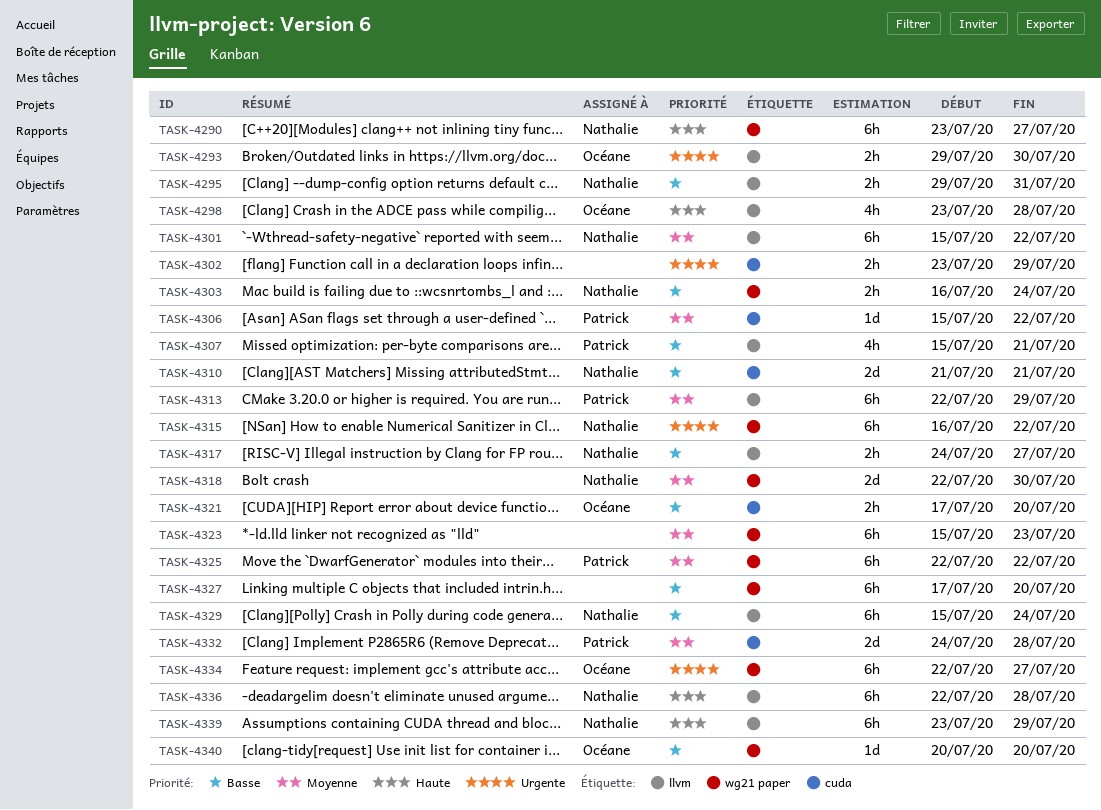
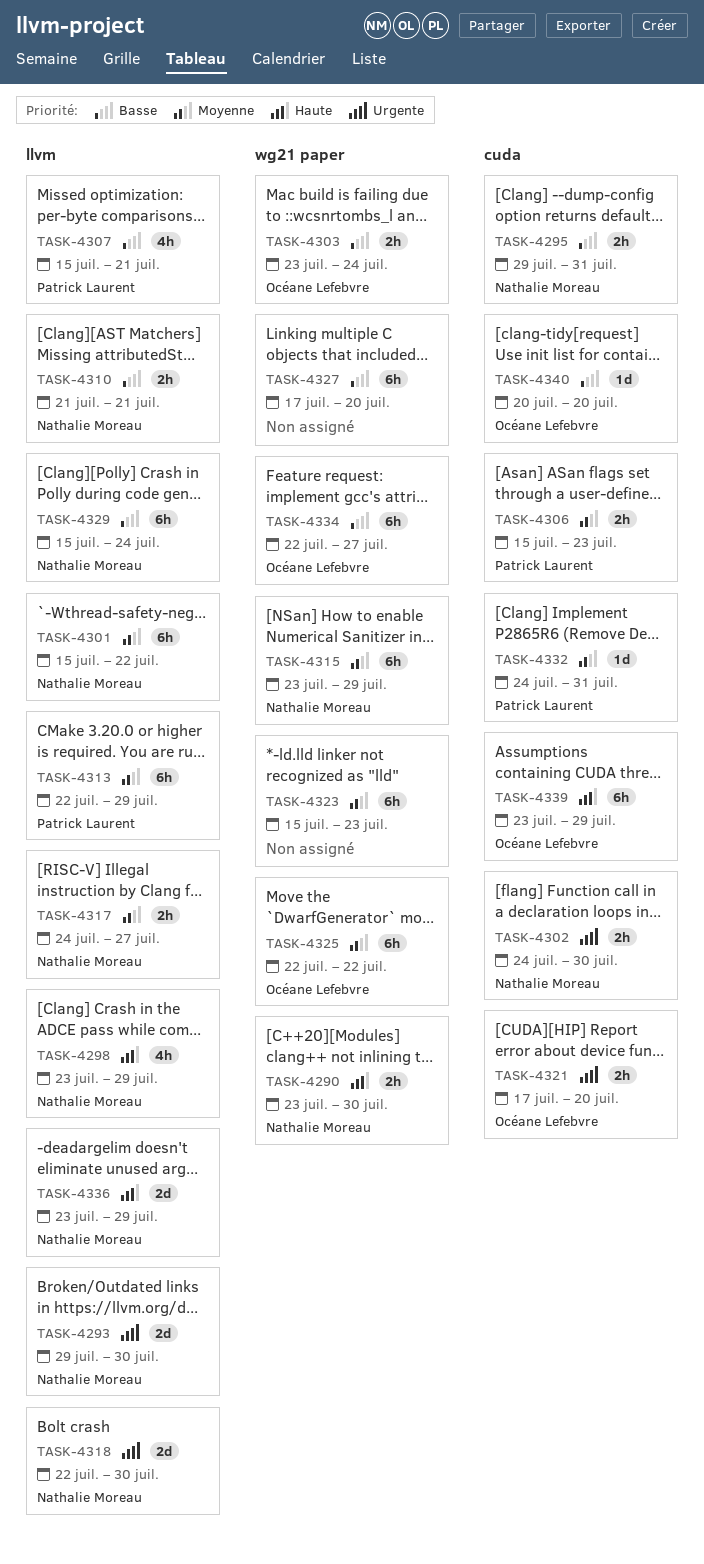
TASK-4290, estimate: 6h -> 2h
TASK-4290, due: Jul 27 -> Jul 30
TASK-4293, owner: Océane Lefebvre -> Nathalie Moreau
TASK-4293, estimate: 2h -> 2d
TASK-4295, label: llvm -> cuda
TASK-4298, owner: Océane Lefebvre -> Nathalie Moreau
TASK-4298, due: Jul 28 -> Jul 29
TASK-4302, owner: none -> Nathalie Moreau
TASK-4302, start: Jul 23 -> Jul 24
TASK-4302, due: Jul 29 -> Jul 30
TASK-4303, owner: Nathalie Moreau -> Océane Lefebvre
TASK-4303, start: Jul 16 -> Jul 23
TASK-4306, estimate: 1d -> 2h
TASK-4306, due: Jul 22 -> Jul 23
TASK-4310, label: cuda -> llvm
TASK-4310, estimate: 2d -> 2h
TASK-4315, priority: Urgente -> Moyenne
TASK-4315, start: Jul 16 -> Jul 23
TASK-4315, due: Jul 22 -> Jul 29
TASK-4317, priority: Basse -> Moyenne
TASK-4318, priority: Moyenne -> Urgente
TASK-4318, label: wg21 paper -> llvm
TASK-4321, priority: Basse -> Urgente
TASK-4325, owner: Patrick Laurent -> Océane Lefebvre
TASK-4332, estimate: 2d -> 1d
TASK-4332, due: Jul 28 -> Jul 31
TASK-4334, priority: Urgente -> Basse
TASK-4336, estimate: 6h -> 2d
TASK-4336, start: Jul 22 -> Jul 23
TASK-4336, due: Jul 28 -> Jul 29
TASK-4339, owner: Nathalie Moreau -> Océane Lefebvre
TASK-4339, label: llvm -> cuda
TASK-4340, label: wg21 paper -> cuda

